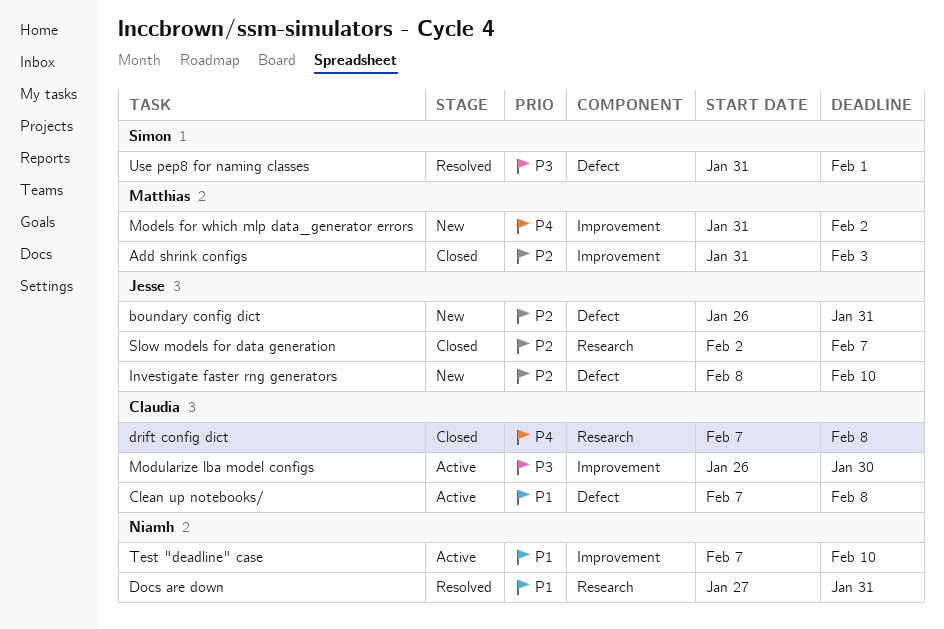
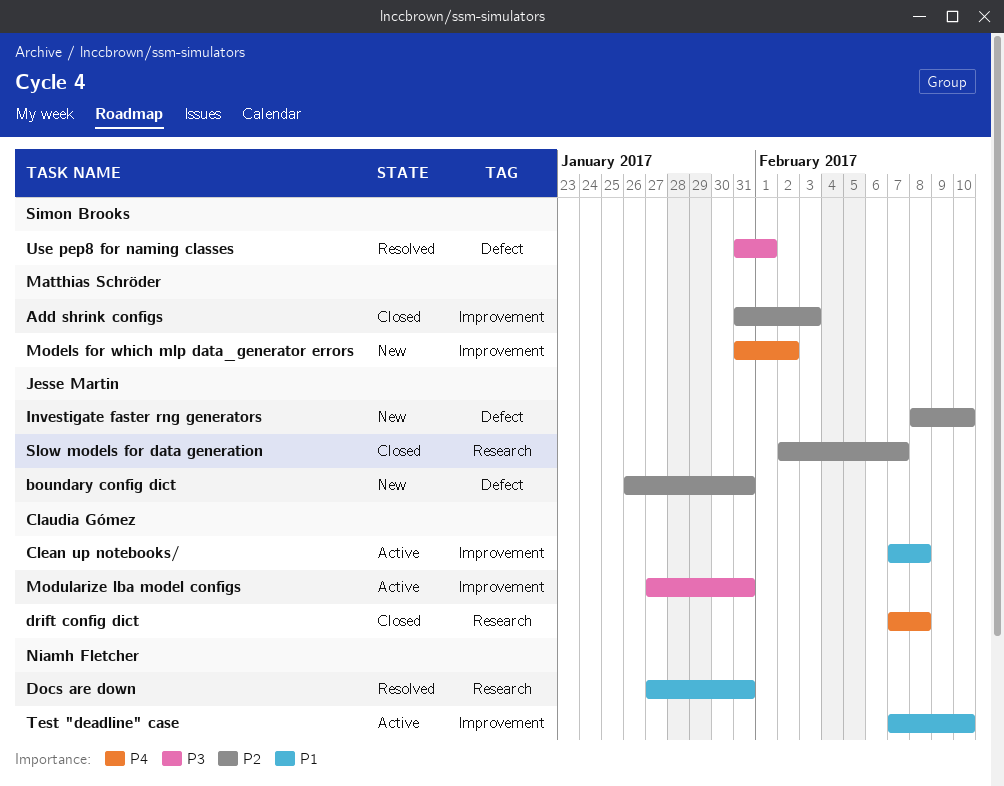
Clean up notebooks/, label: Defect -> Improvement
Modularize lba model configs, start: Jan 26 -> Jan 27
Modularize lba model configs, due: Jan 30 -> Jan 31

